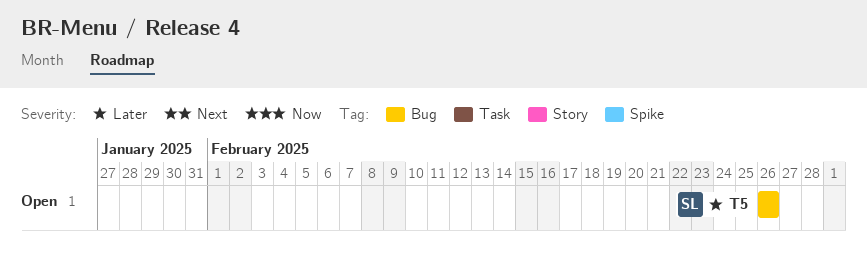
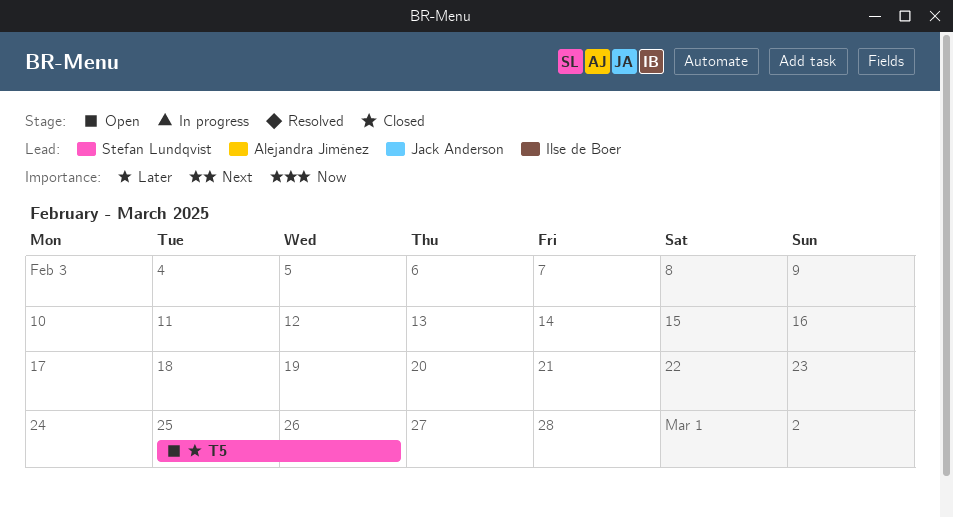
T5, start: Feb 26 -> Feb 25

